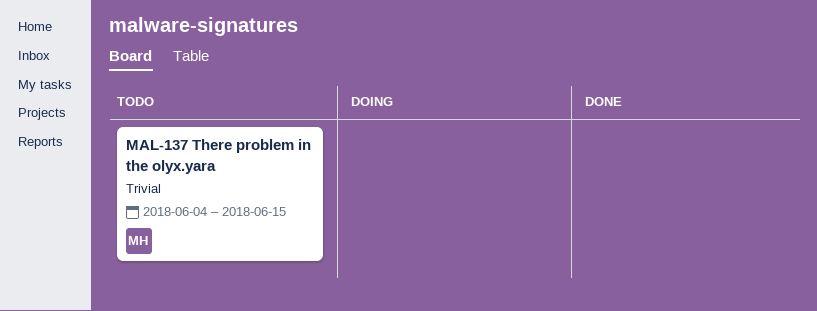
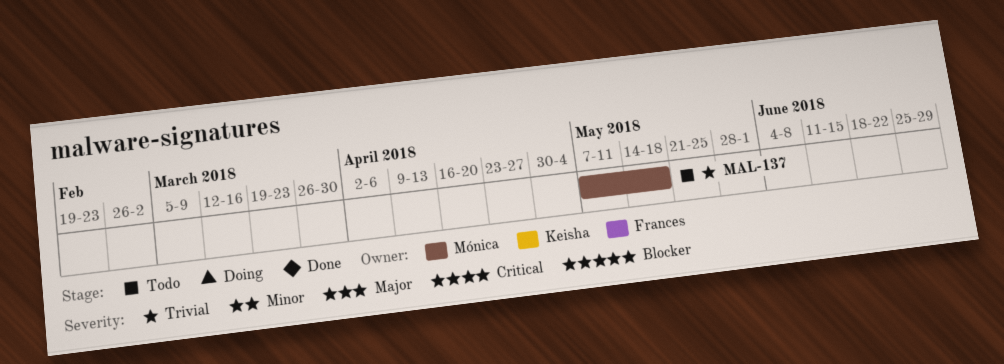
MAL-137, start: Jun 4 -> May 7
MAL-137, due: Jun 15 -> May 18

